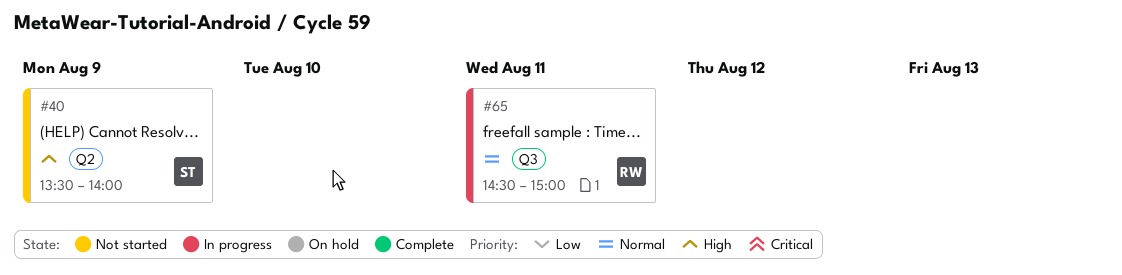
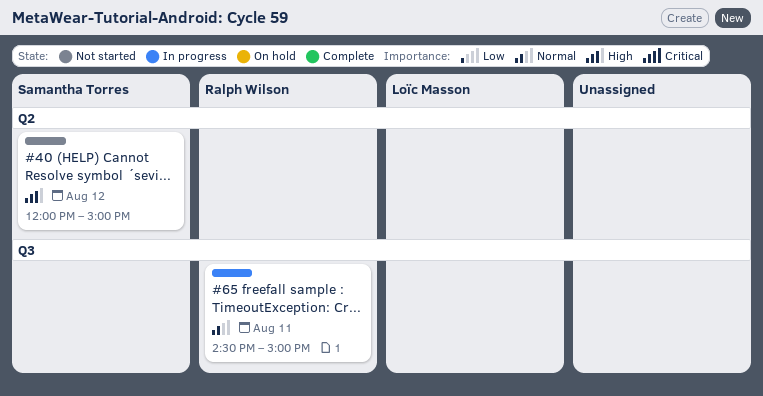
#40, day: Aug 9 -> Aug 12
#40, begins: 13:30 -> 12:00
#40, ends: 14:00 -> 15:00

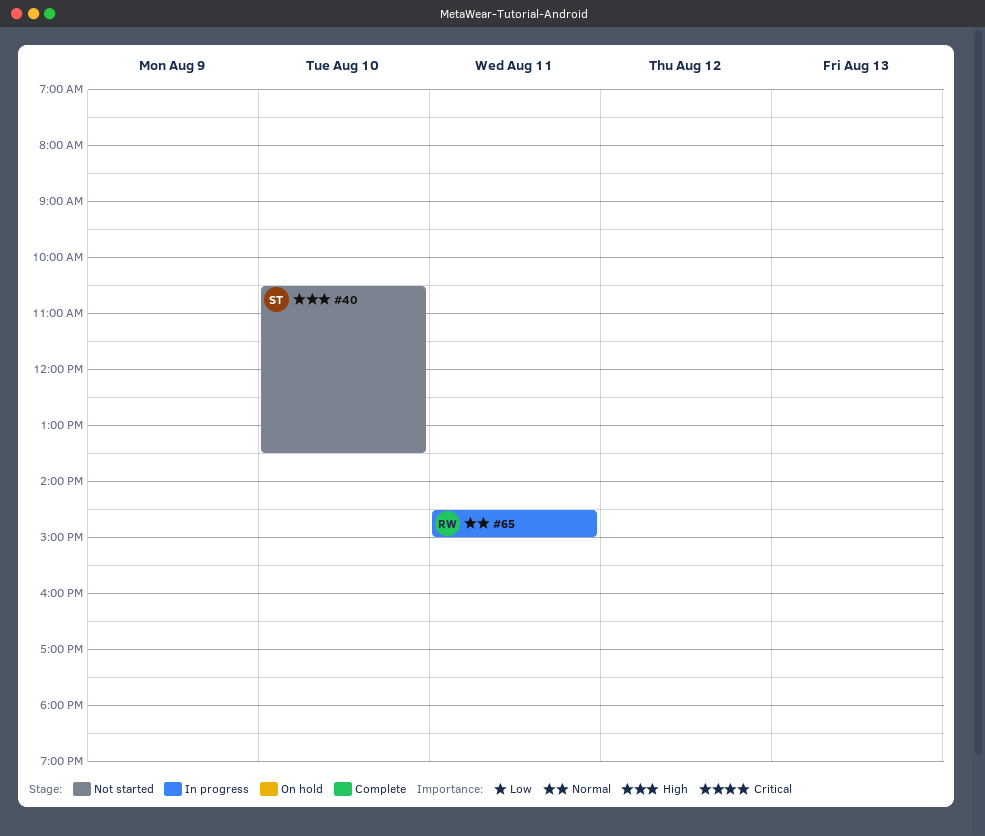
#40, day: Aug 12 -> Aug 10
#40, begins: 12:00 -> 10:30
#40, ends: 15:00 -> 13:30

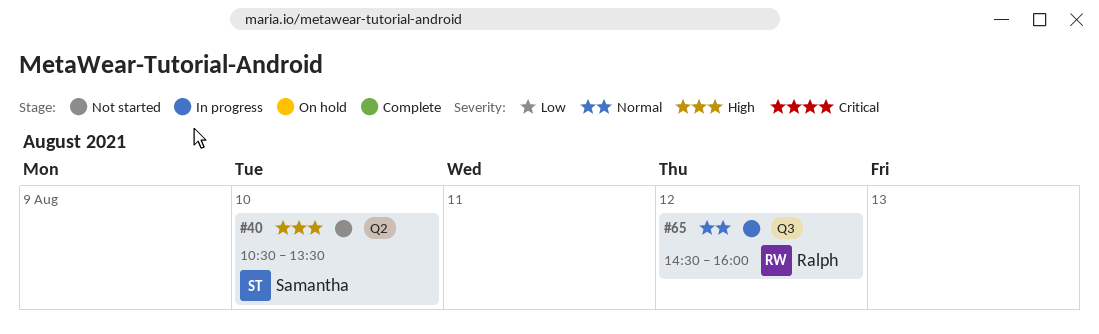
#65, day: Aug 11 -> Aug 12
#65, ends: 15:00 -> 16:00

